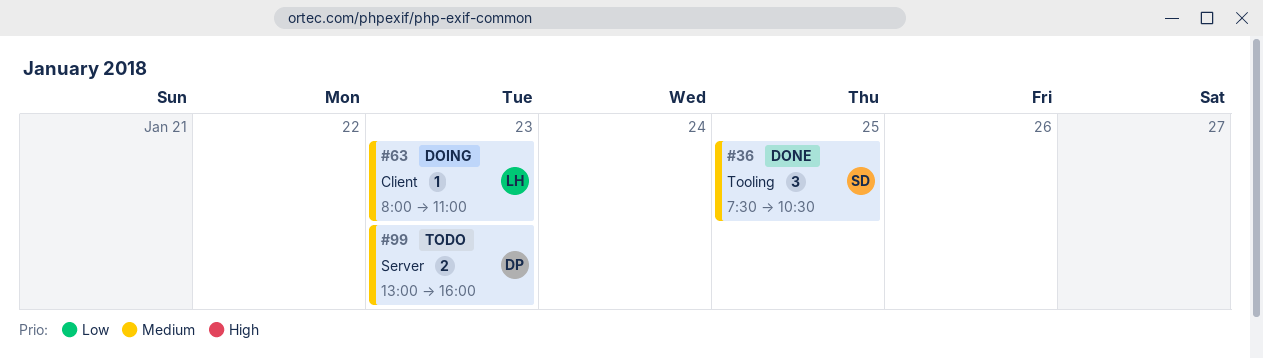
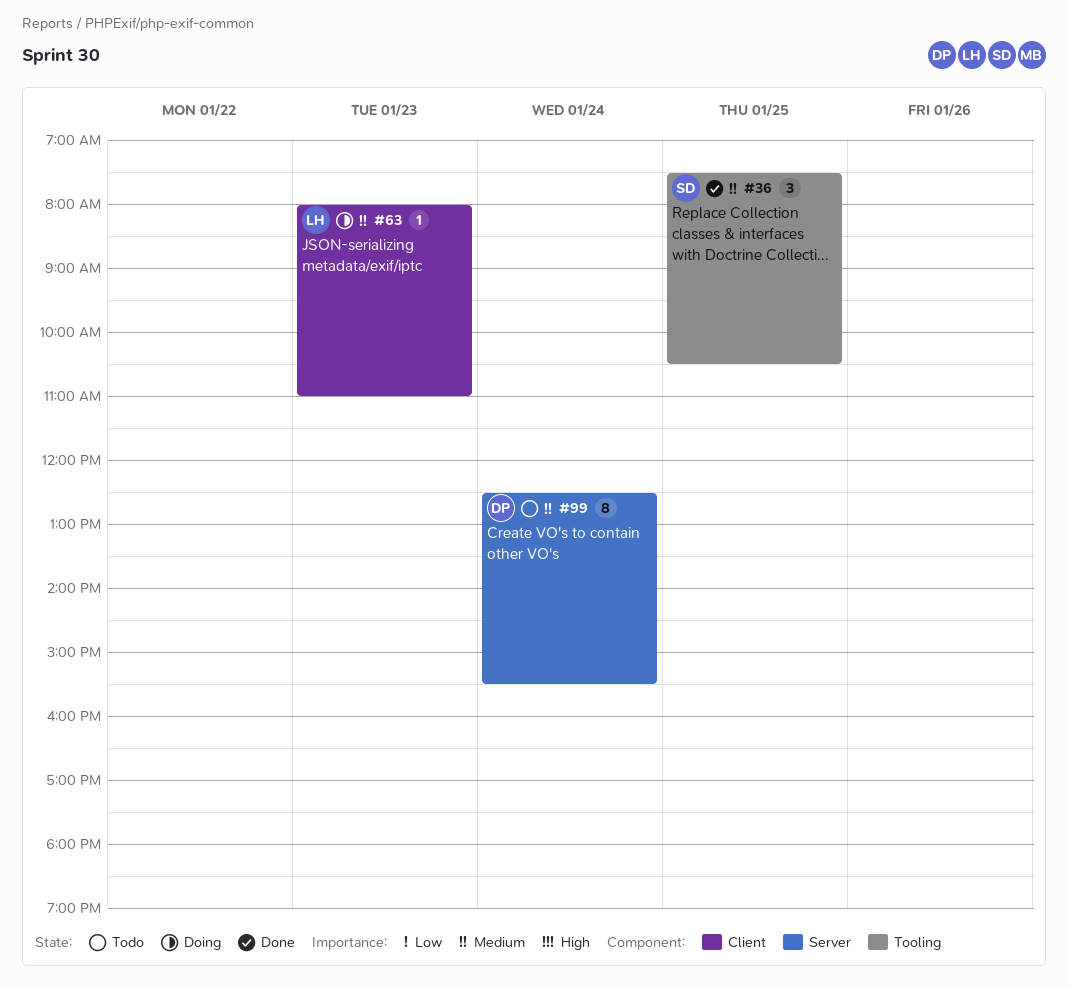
#99, estimate: 2 -> 8
#99, day: Jan 23 -> Jan 24
#99, begins: 13:00 -> 12:30
#99, ends: 16:00 -> 15:30

